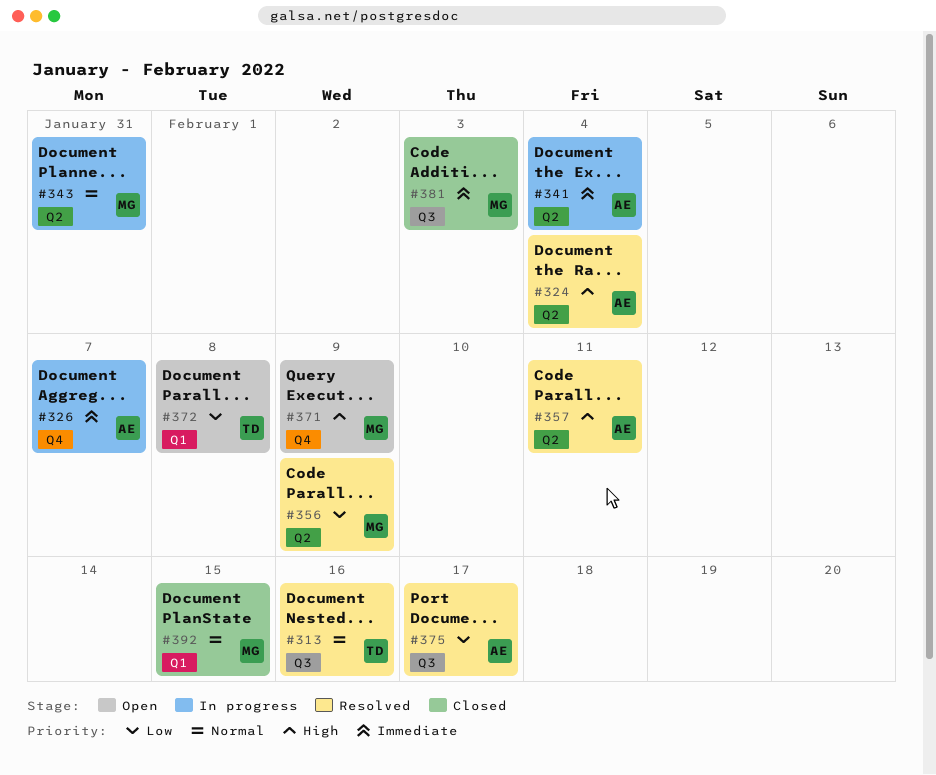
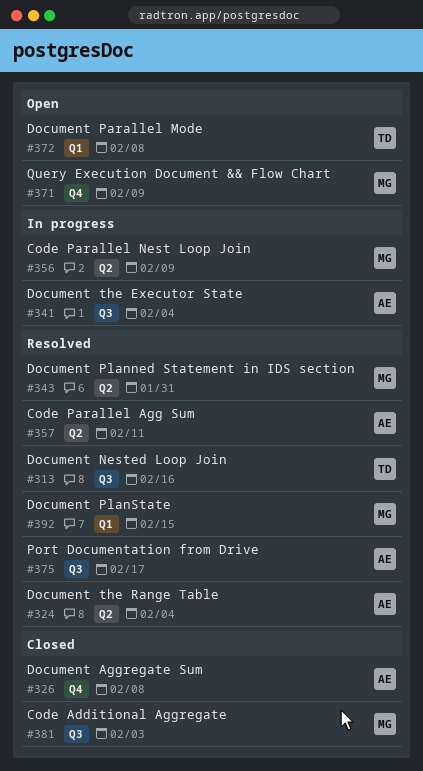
#326, status: In progress -> Closed
#326, due: Feb 7 -> Feb 8
#341, label: Q2 -> Q3
#343, status: In progress -> Resolved
#356, status: Resolved -> In progress
#392, status: Closed -> Resolved

